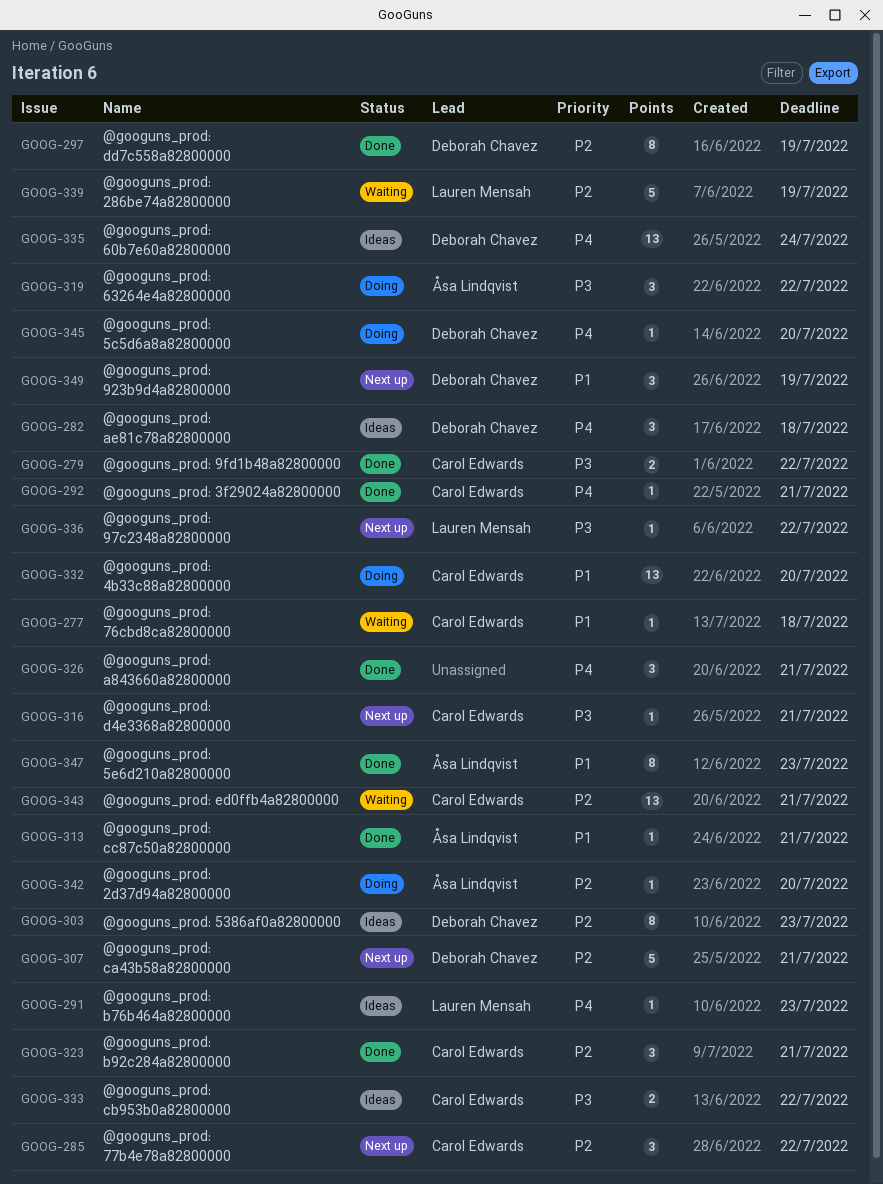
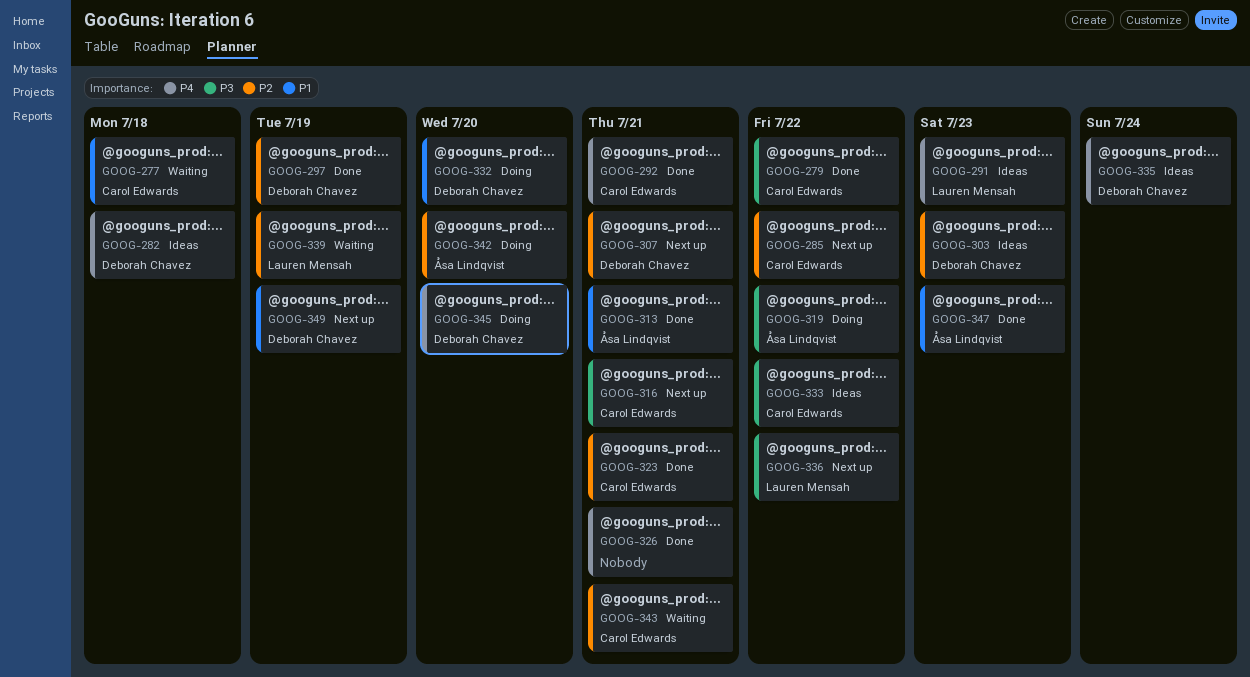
GOOG-332, owner: Carol Edwards -> Deborah Chavez

